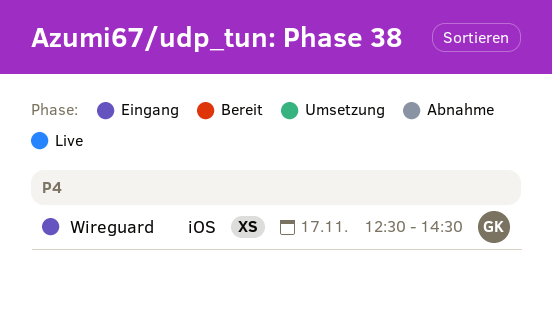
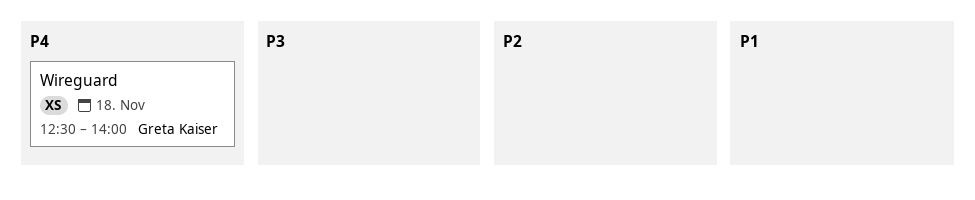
Wireguard, day: Nov 17 -> Nov 18
Wireguard, ends: 14:30 -> 14:00

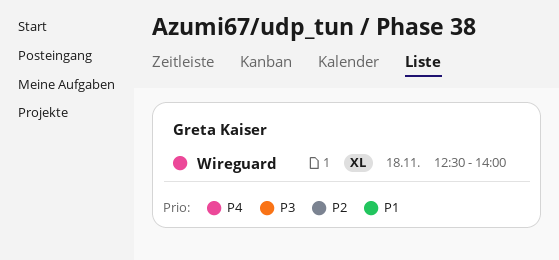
Wireguard, estimate: XS -> XL

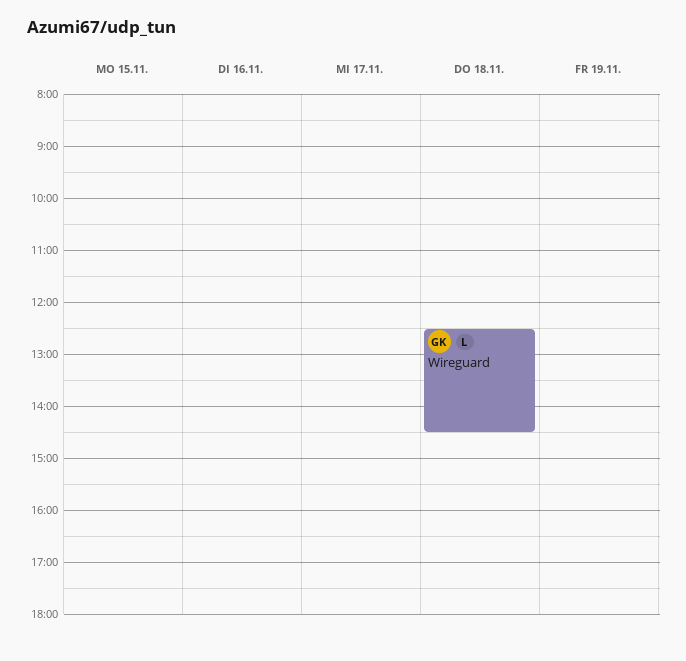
Wireguard, estimate: XL -> L
Wireguard, ends: 14:00 -> 14:30

